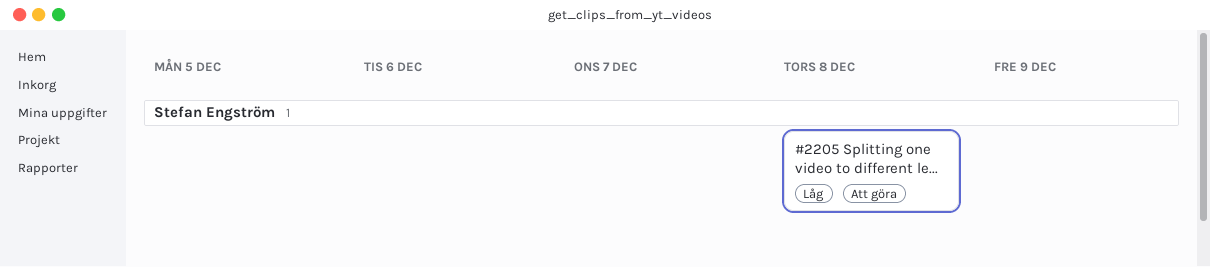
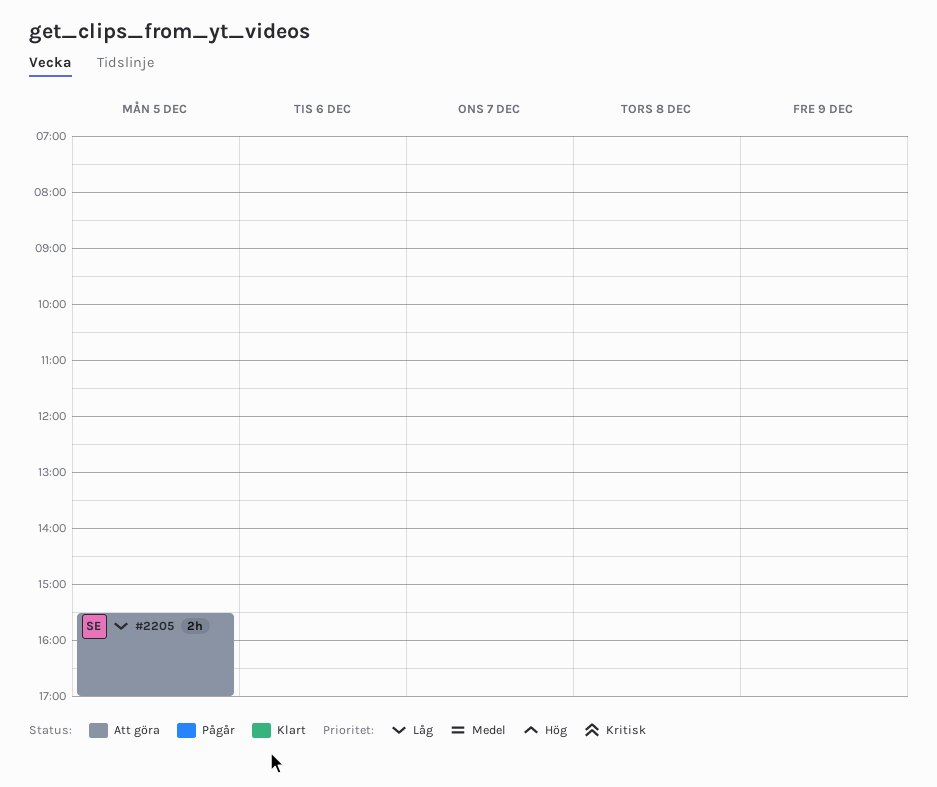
#2205, day: Dec 8 -> Dec 5

